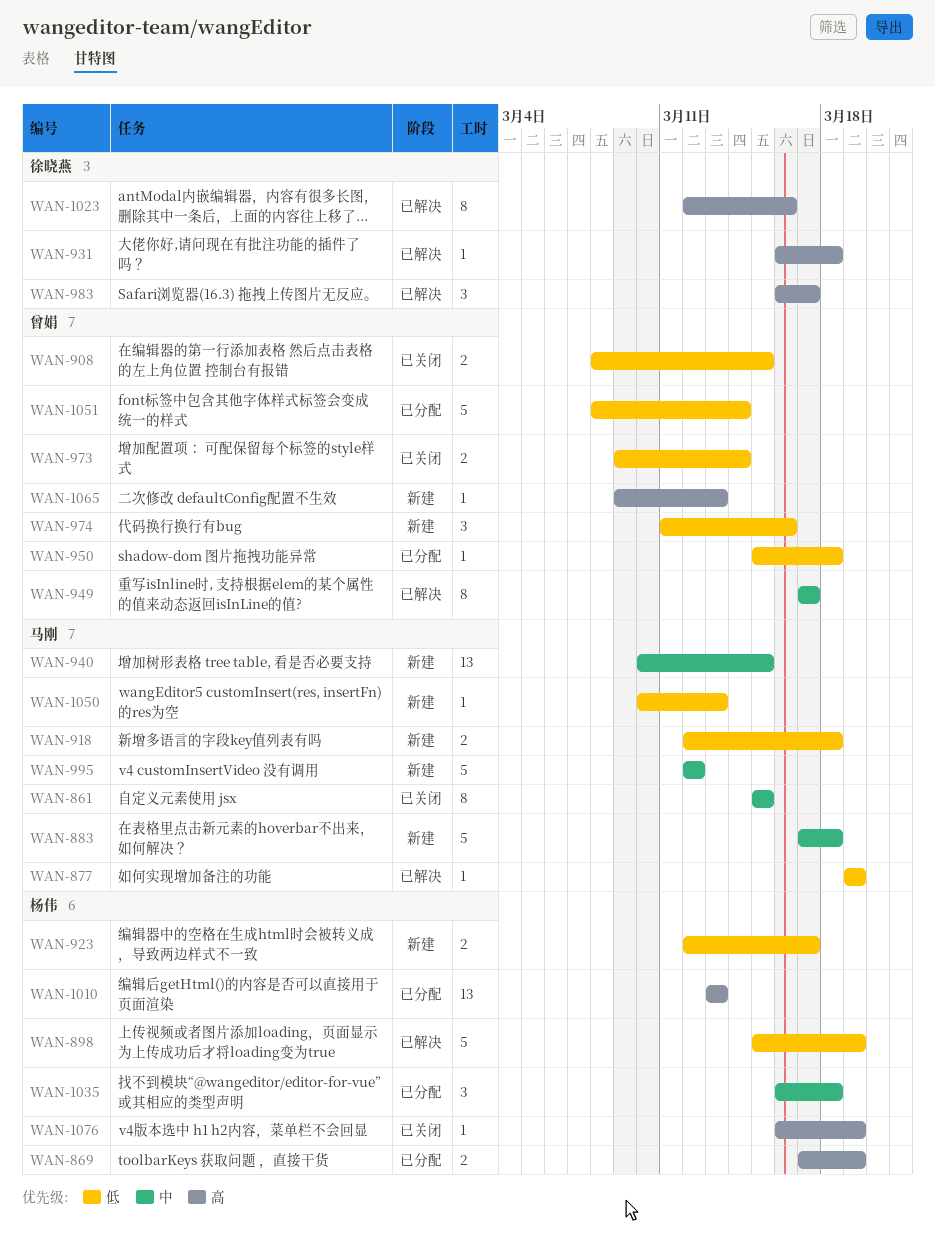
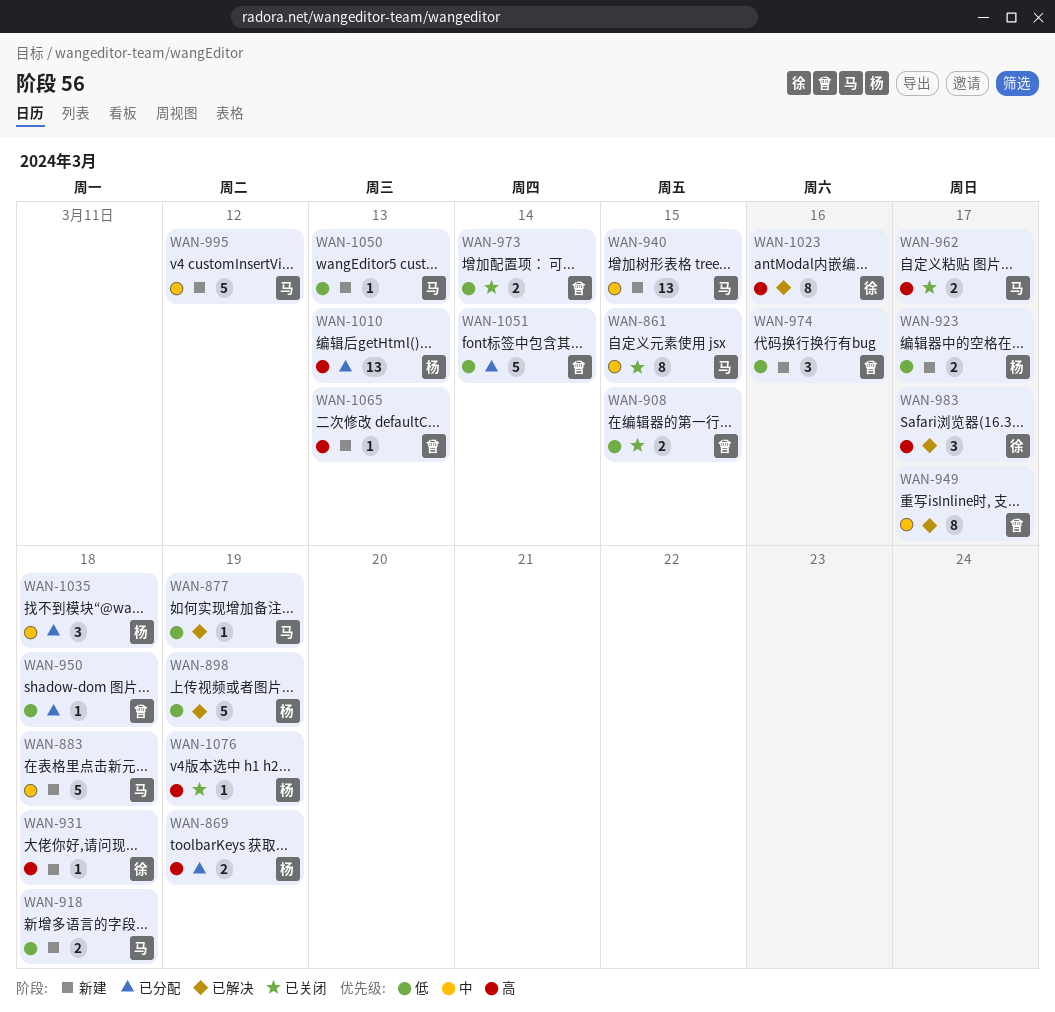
WAN-931, status: 已解决 -> 新建
WAN-962: none -> present

